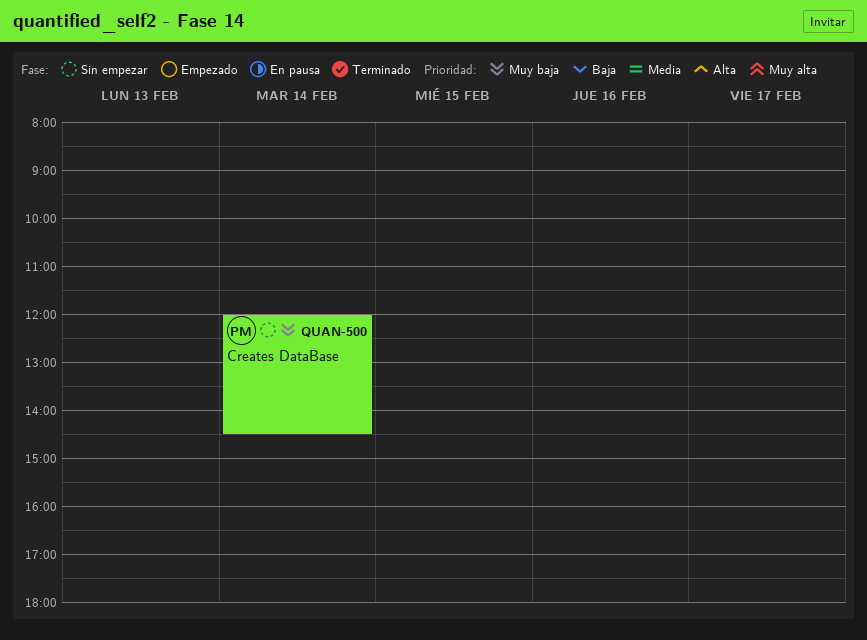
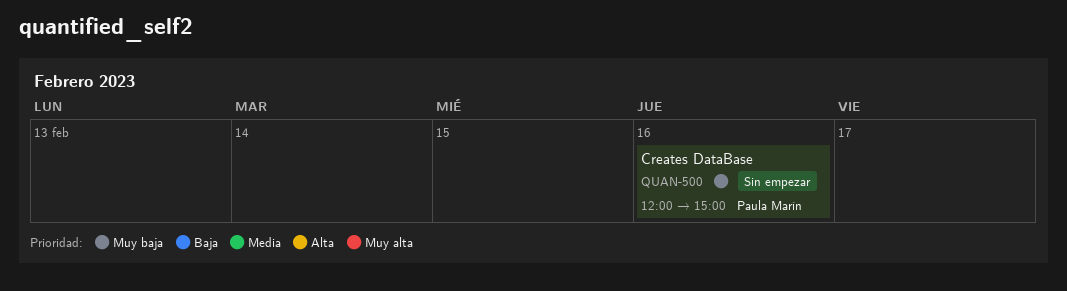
QUAN-500, day: Feb 14 -> Feb 16
QUAN-500, ends: 14:30 -> 15:00

